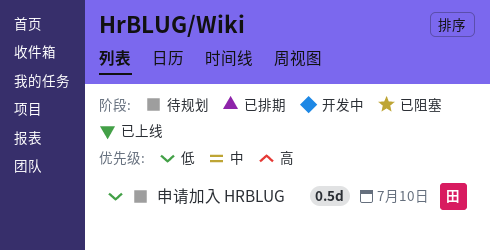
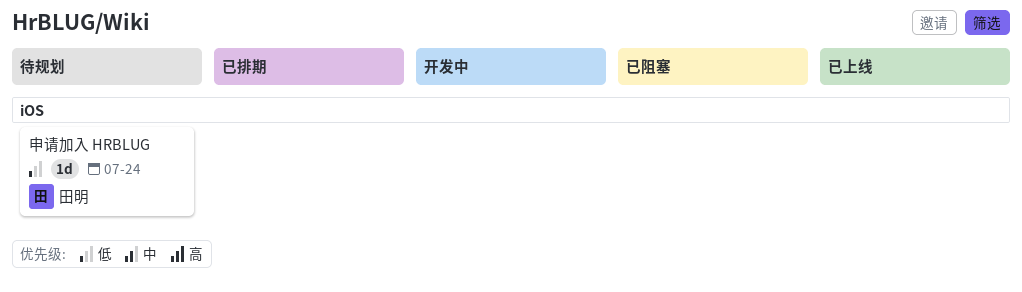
申请加入 HRBLUG, estimate: 0.5d -> 1d
申请加入 HRBLUG, due: Jul 10 -> Jul 24

